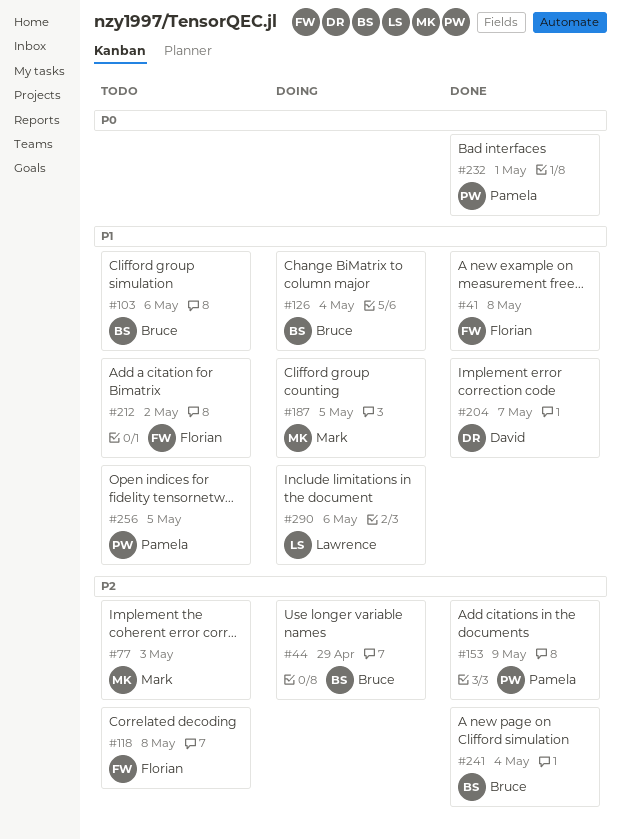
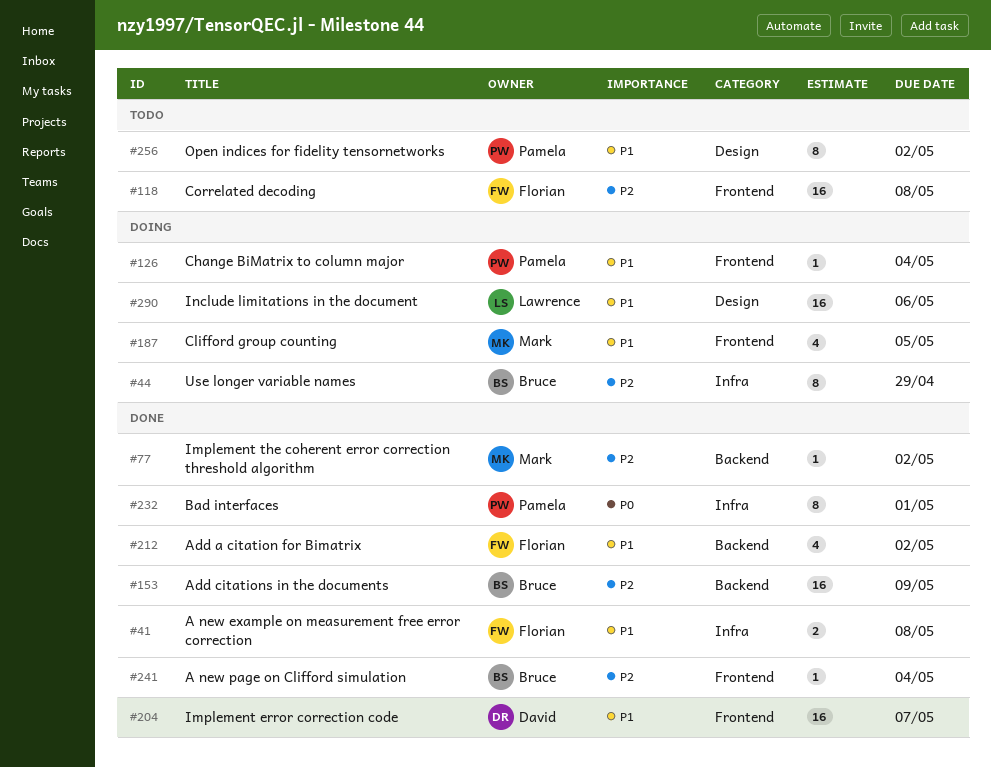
#77, status: Todo -> Done
#77, due: May 3 -> May 2
#103: present -> none
#126, owner: Bruce -> Pamela
#153, owner: Pamela -> Bruce
#212, status: Todo -> Done
#256, due: May 5 -> May 2

